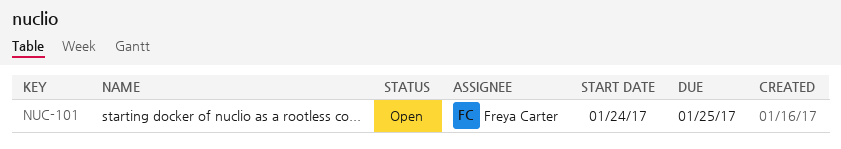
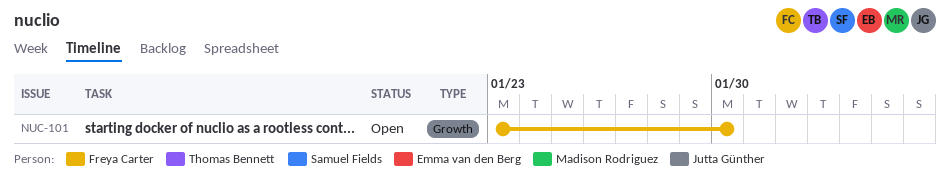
NUC-101, start: Jan 24 -> Jan 23
NUC-101, due: Jan 25 -> Jan 30

